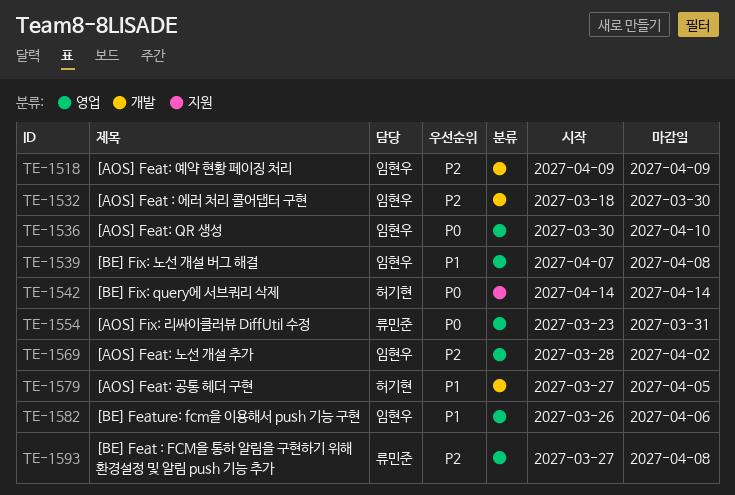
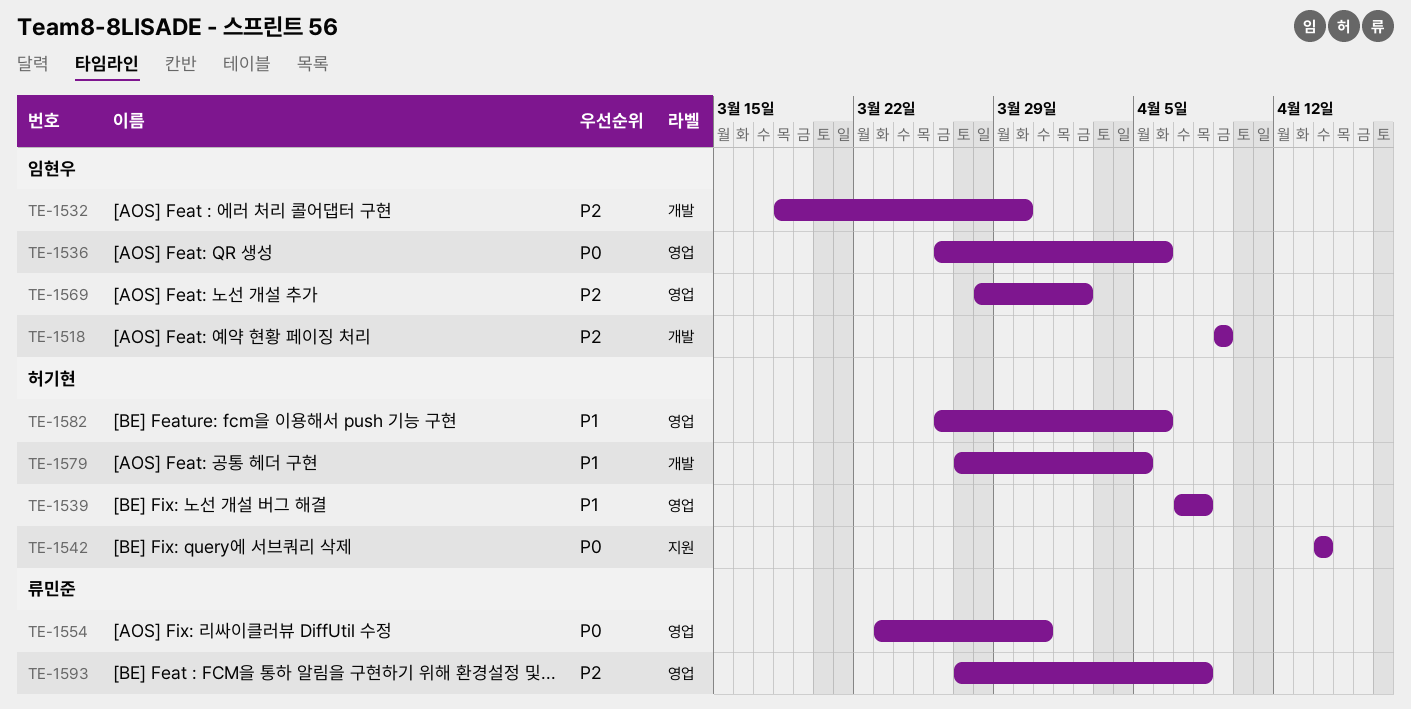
TE-1536, start: Mar 30 -> Mar 26
TE-1536, due: Apr 10 -> Apr 6
TE-1539, owner: 임현우 -> 허기현
TE-1582, owner: 임현우 -> 허기현

